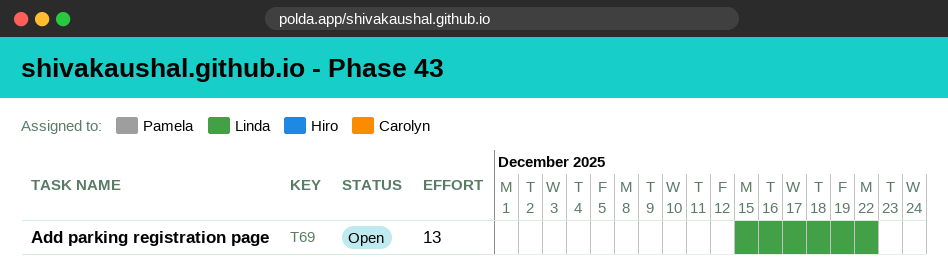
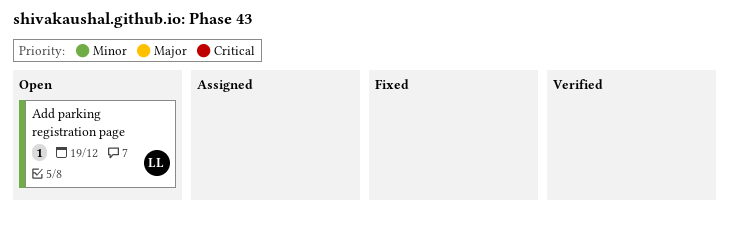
Add parking registration page, estimate: 13 -> 1
Add parking registration page, due: Dec 22 -> Dec 19

